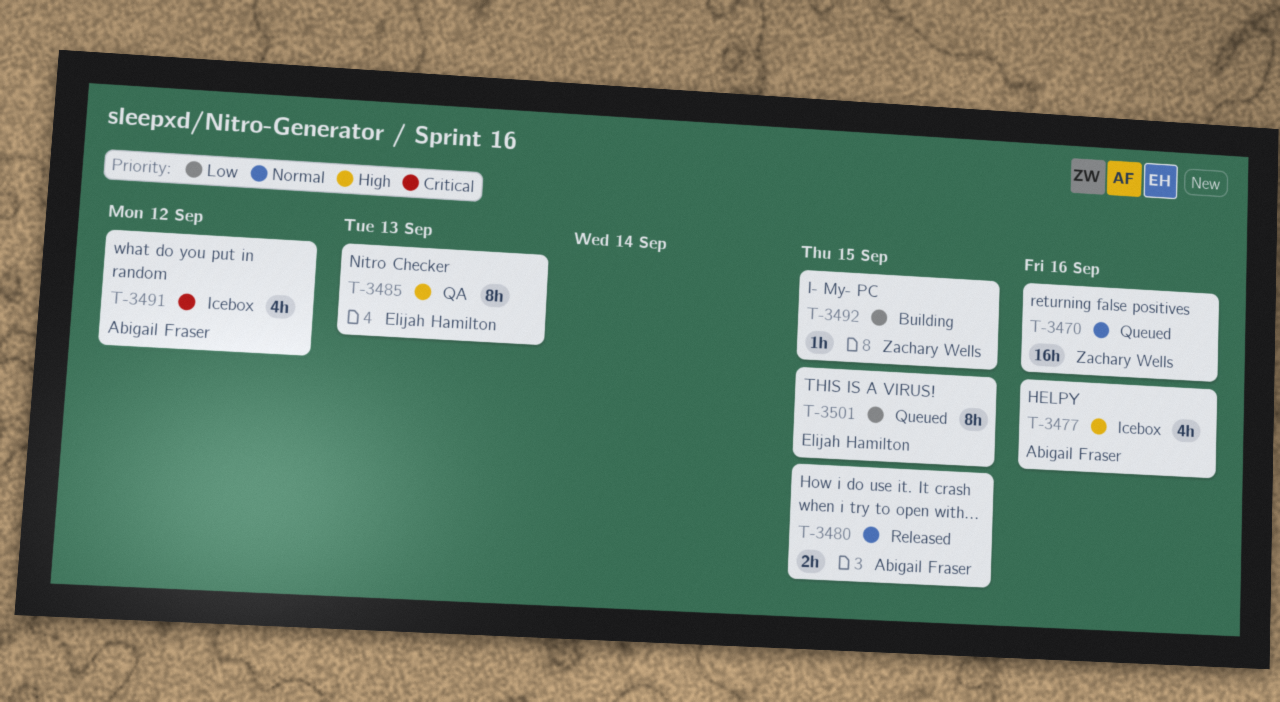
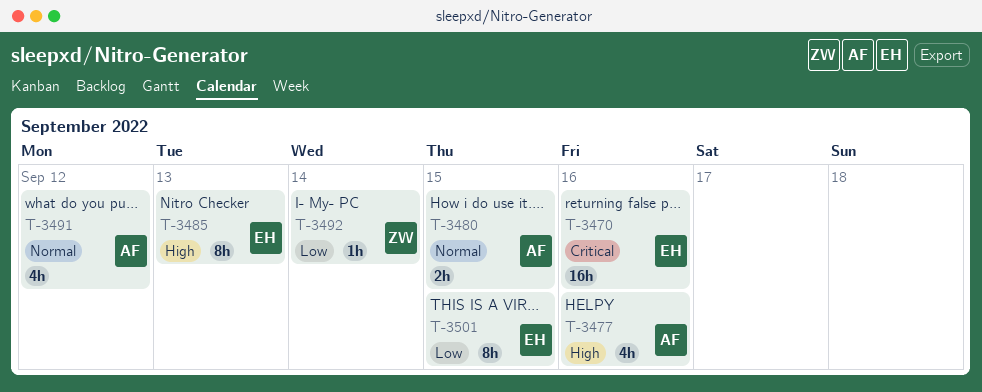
T-3470, owner: Zachary Wells -> Elijah Hamilton
T-3470, priority: Normal -> Critical
T-3491, priority: Critical -> Normal
T-3492, due: Sep 15 -> Sep 14

